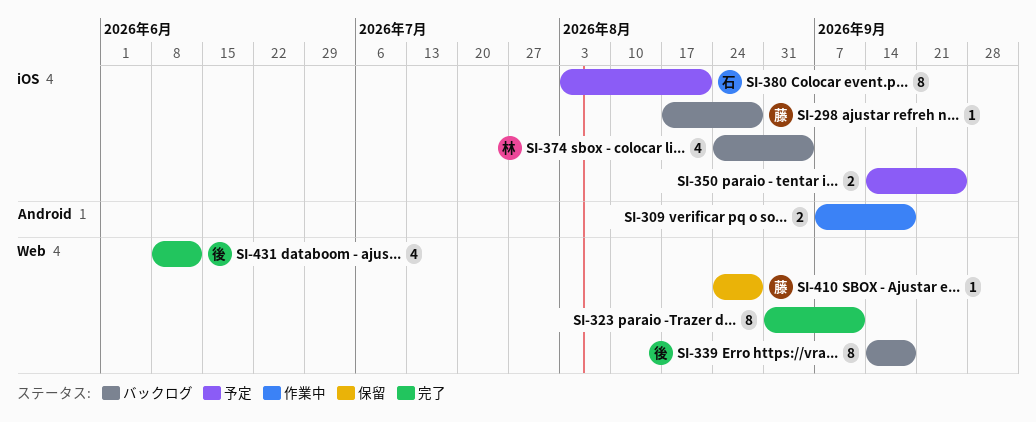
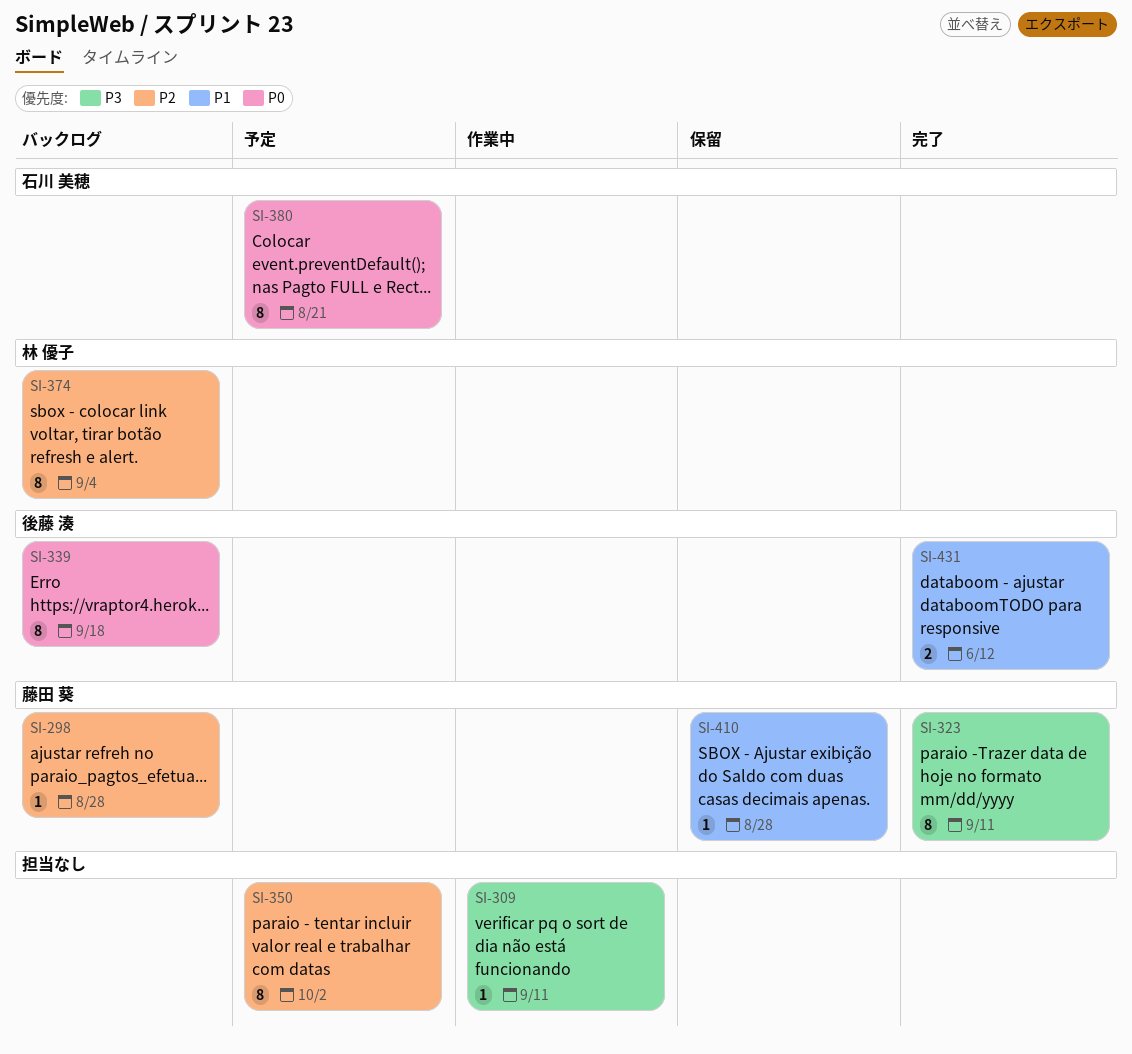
SI-309, estimate: 2 -> 1
SI-309, due: Sep 18 -> Sep 11
SI-323, owner: none -> 藤田 葵
SI-350, estimate: 2 -> 8
SI-350, due: Sep 25 -> Oct 2
SI-374, estimate: 4 -> 8
SI-431, estimate: 4 -> 2

